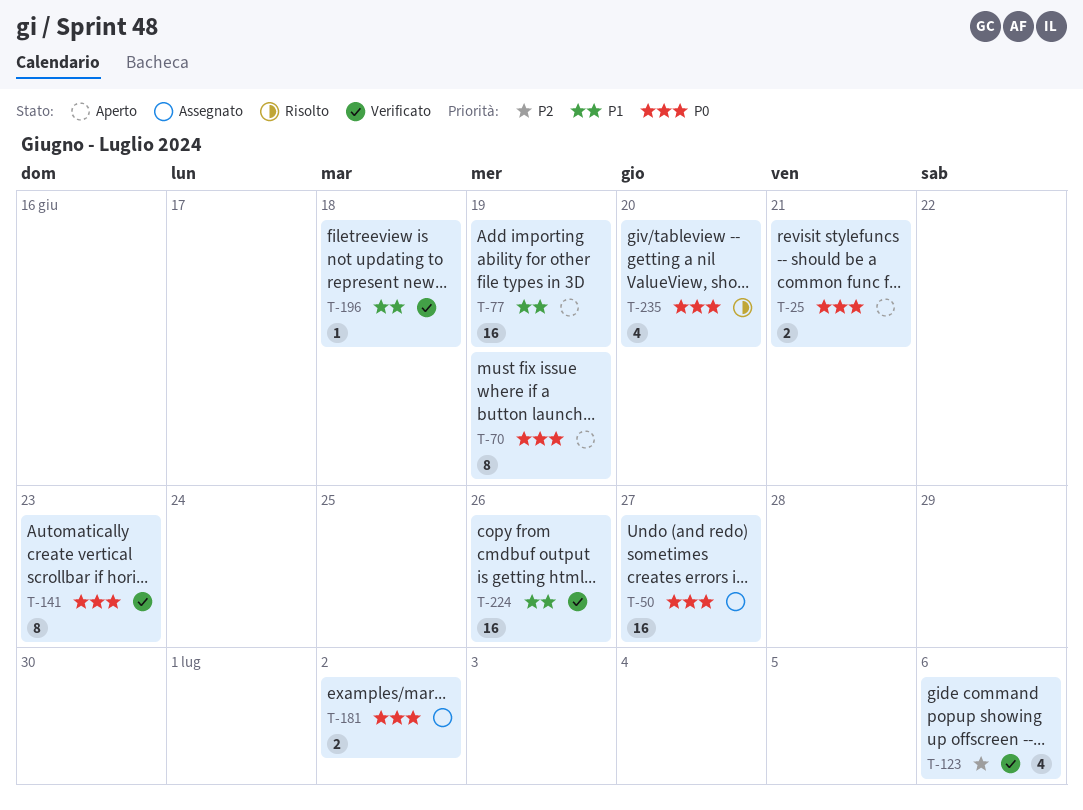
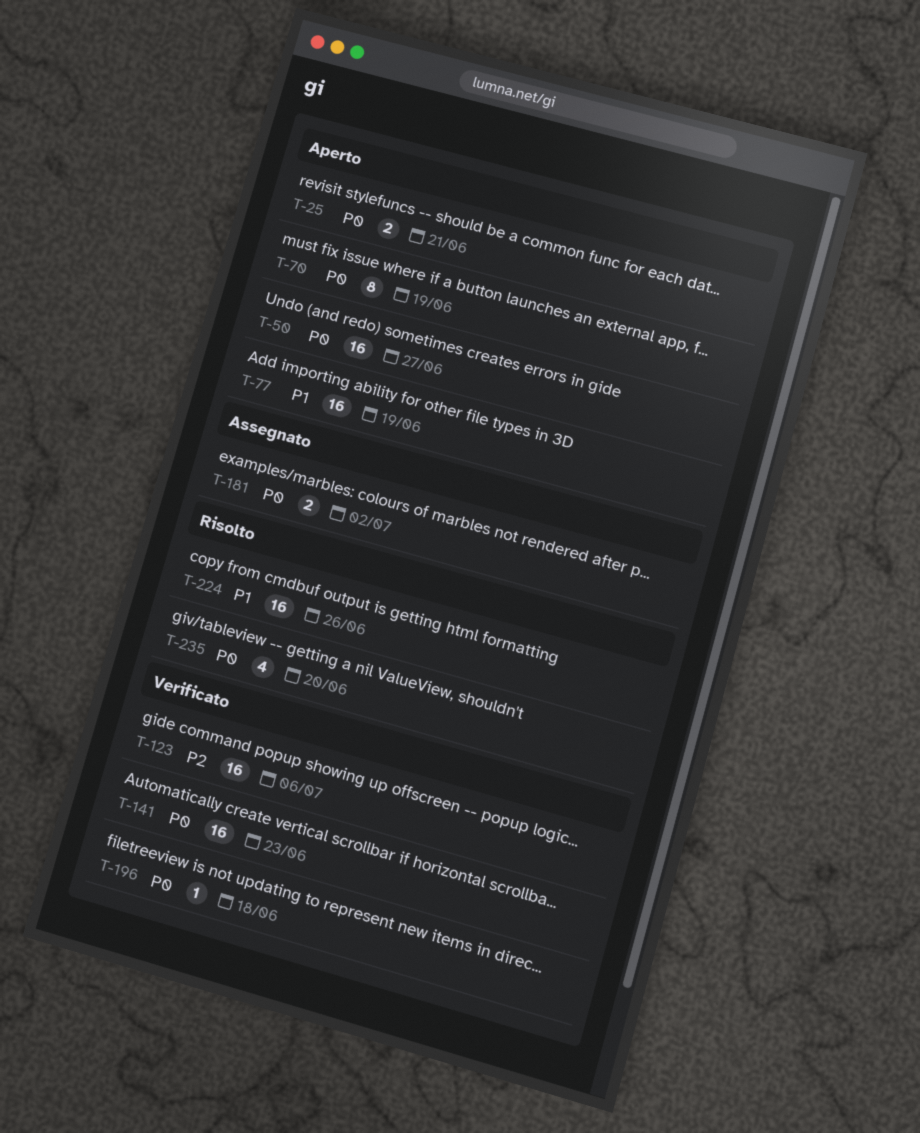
T-50, status: Assegnato -> Aperto
T-123, estimate: 4 -> 16
T-141, estimate: 8 -> 16
T-196, priority: P1 -> P0
T-224, status: Verificato -> Risolto

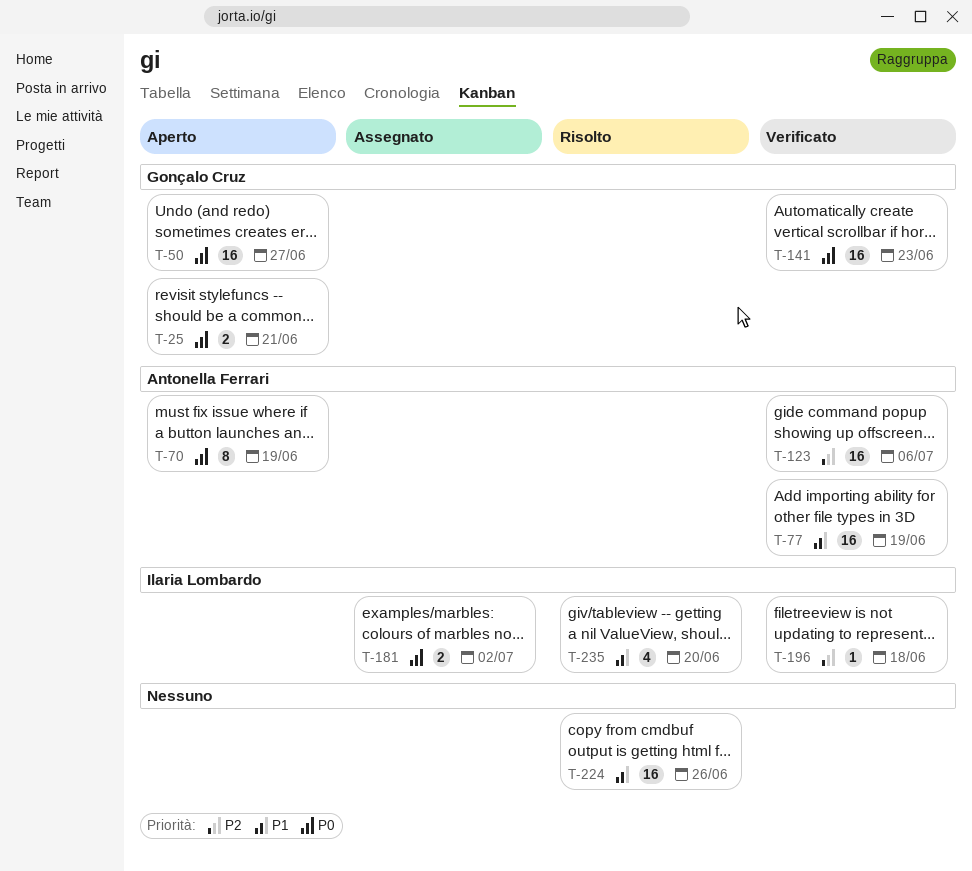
T-77, status: Aperto -> Verificato
T-196, priority: P0 -> P2
T-235, priority: P0 -> P1

